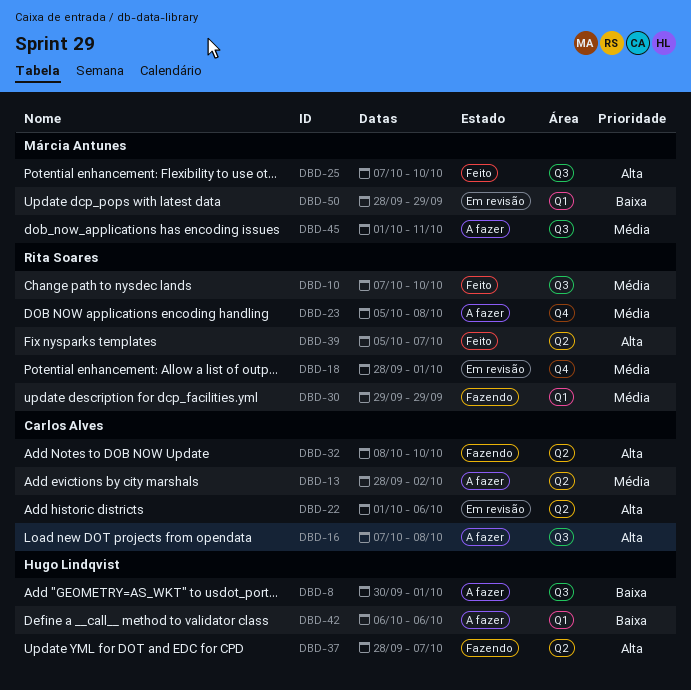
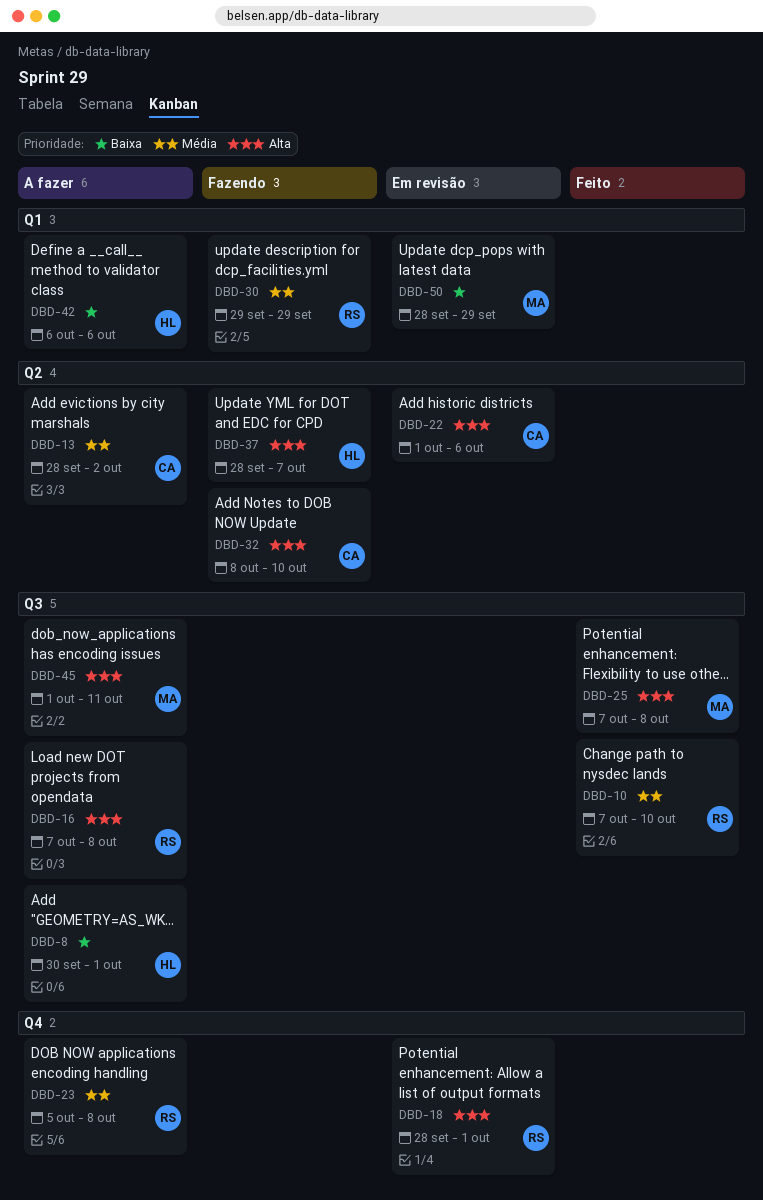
DBD-16, owner: Carlos Alves -> Rita Soares
DBD-18, priority: Média -> Alta
DBD-25, due: Oct 10 -> Oct 8
DBD-39: present -> none
DBD-45, priority: Média -> Alta

